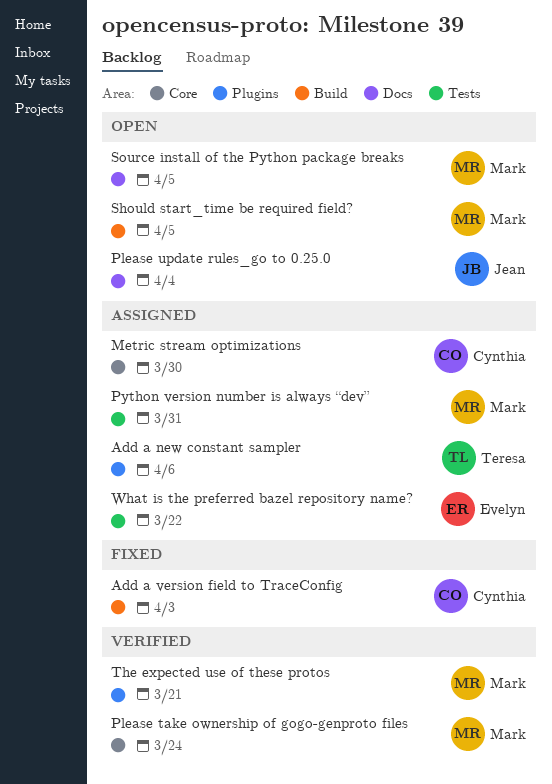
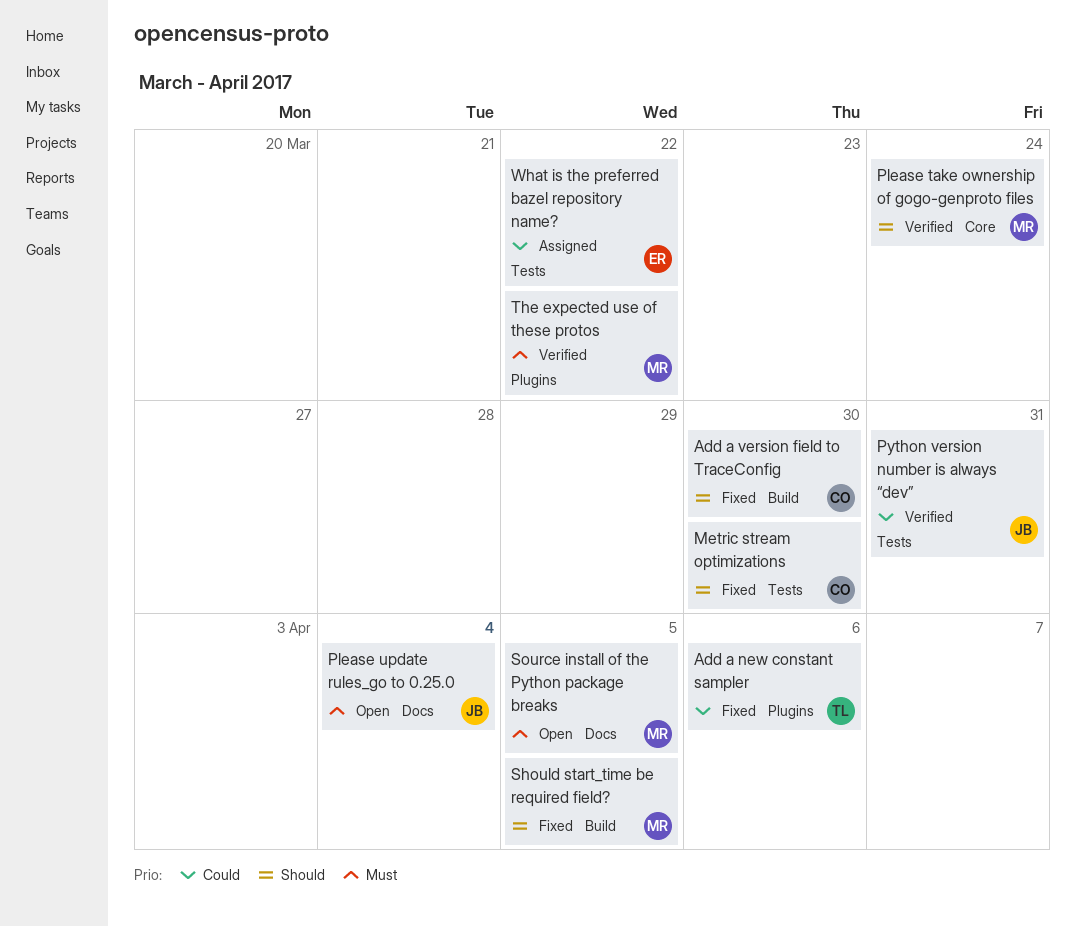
Add a new constant sampler, status: Assigned -> Fixed
Add a version field to TraceConfig, due: Apr 3 -> Mar 30
Metric stream optimizations, status: Assigned -> Fixed
Metric stream optimizations, label: Core -> Tests
Python version number is always “dev”, status: Assigned -> Verified
Python version number is always “dev”, owner: Mark -> Jean
Should start_time be required field?, status: Open -> Fixed
The expected use of these protos, due: Mar 21 -> Mar 22

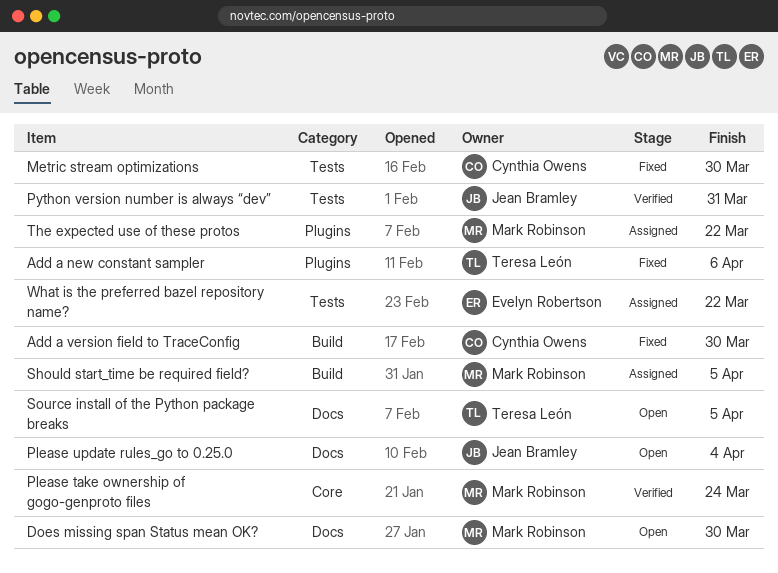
Does missing span Status mean OK?: none -> present
Should start_time be required field?, status: Fixed -> Assigned
Source install of the Python package breaks, owner: Mark Robinson -> Teresa León
The expected use of these protos, status: Verified -> Assigned

